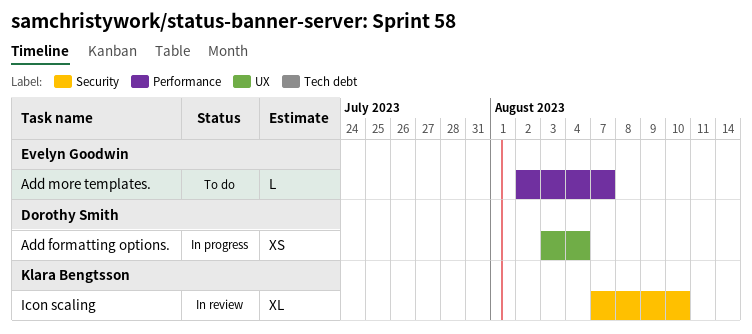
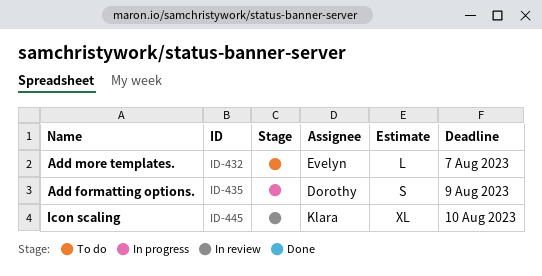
Add formatting options., estimate: XS -> S
Add formatting options., due: Aug 4 -> Aug 9

